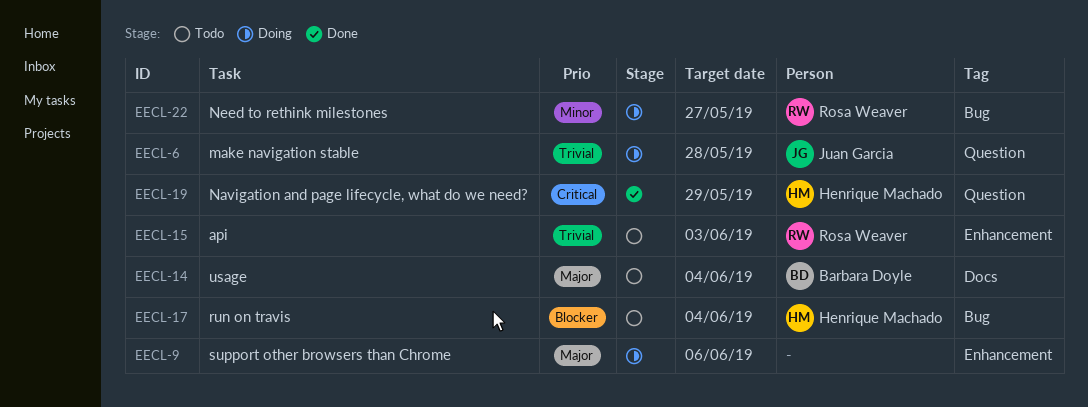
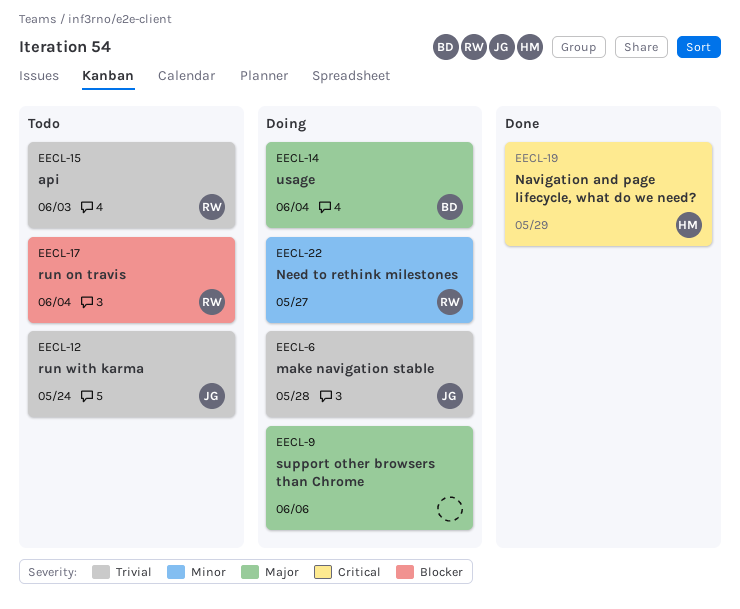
EECL-12: none -> present
EECL-14, status: Todo -> Doing
EECL-17, owner: Henrique Machado -> Rosa Weaver

